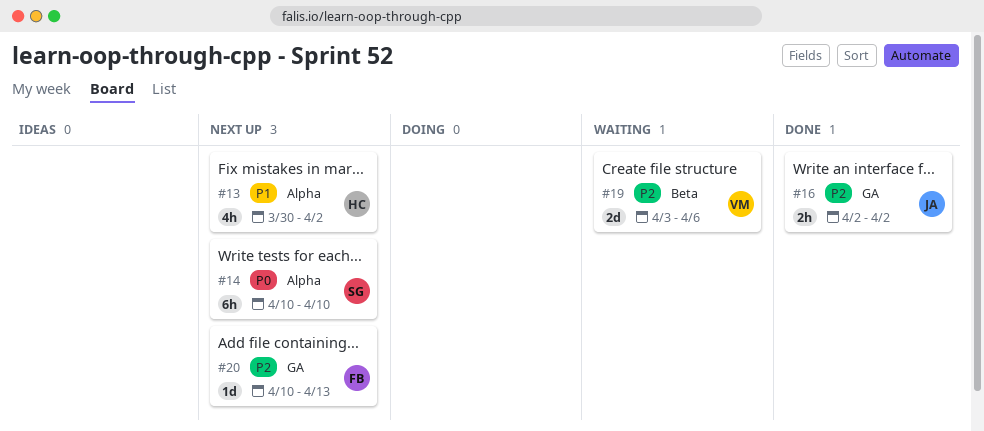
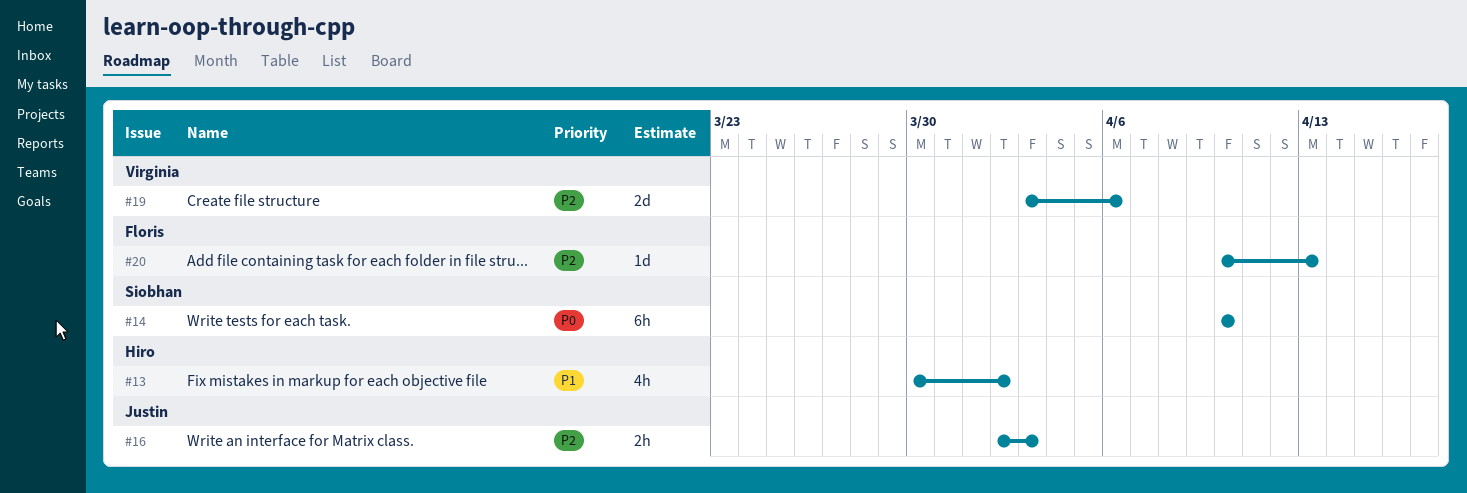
#16, due: Apr 2 -> Apr 3

